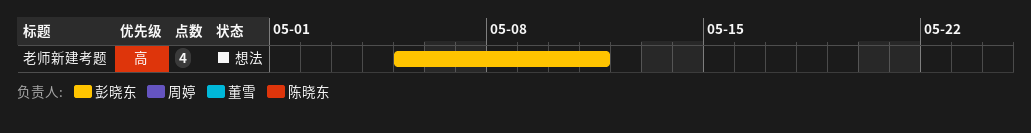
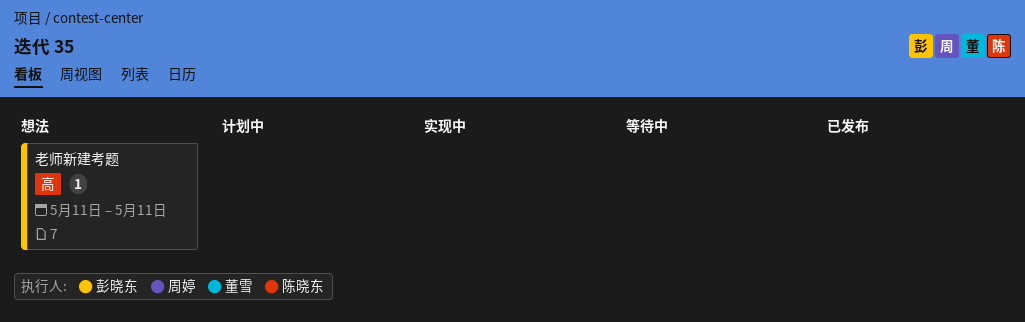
老师新建考题, estimate: 4 -> 1
老师新建考题, start: May 5 -> May 11

